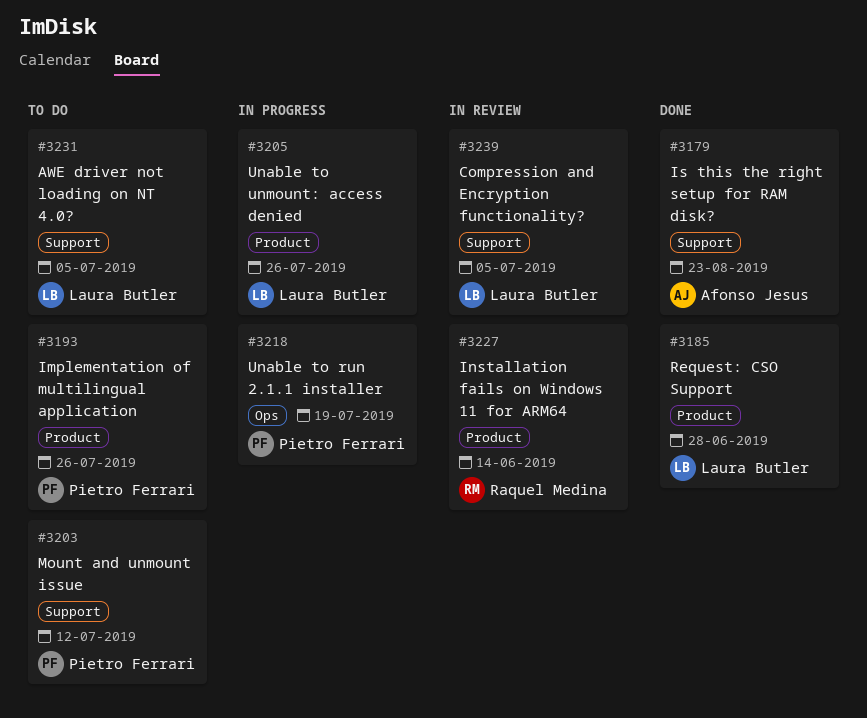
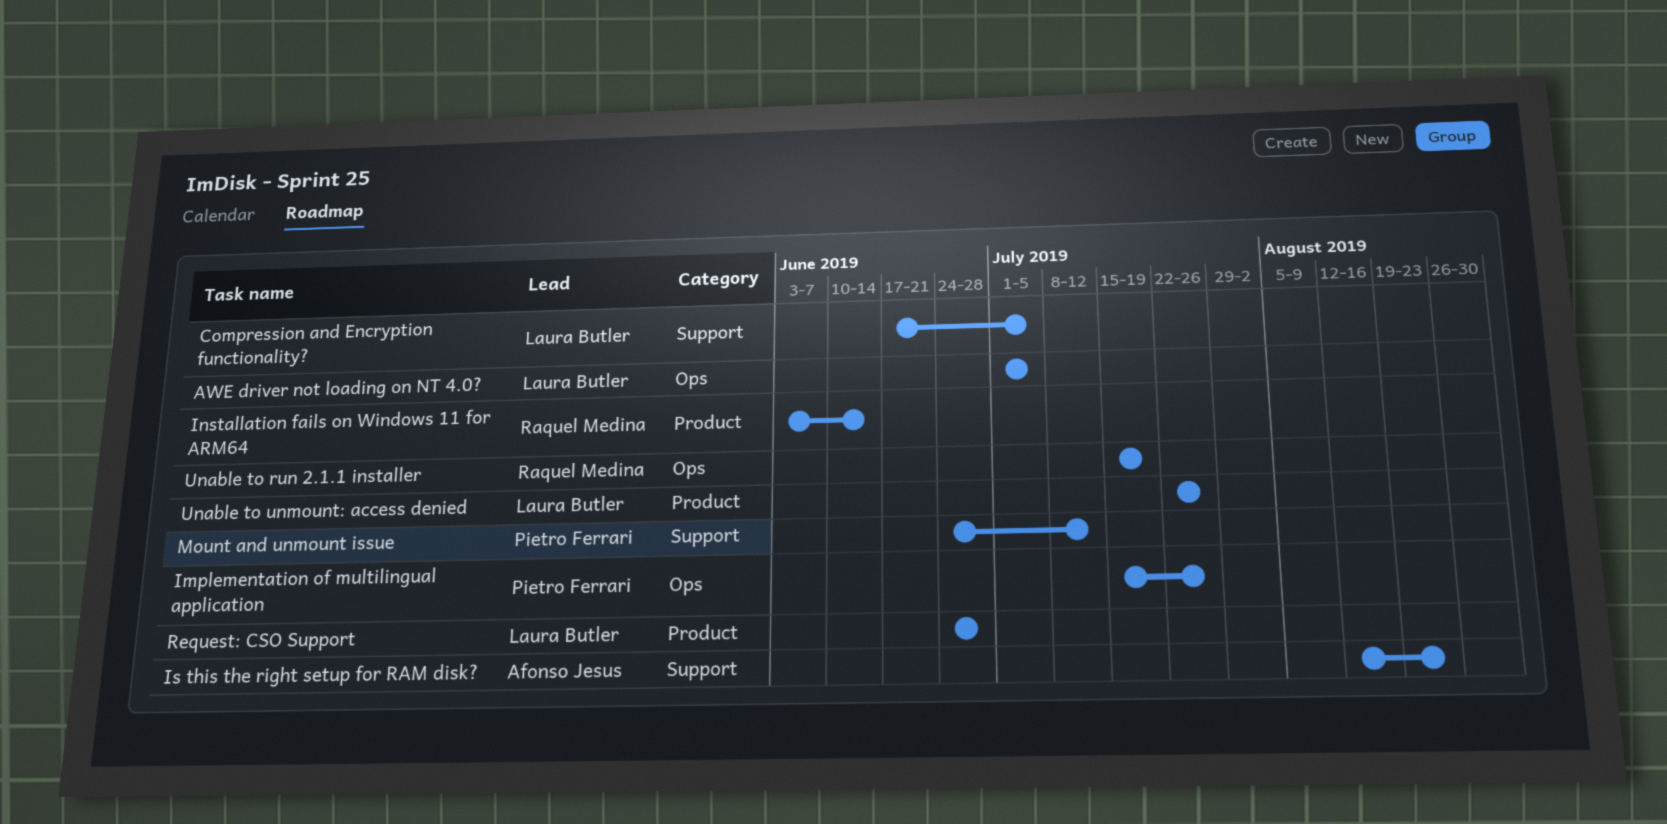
AWE driver not loading on NT 4.0?, label: Support -> Ops
Implementation of multilingual application, label: Product -> Ops
Unable to run 2.1.1 installer, owner: Pietro Ferrari -> Raquel Medina

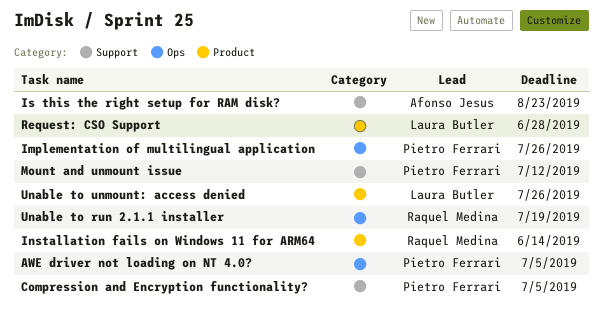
AWE driver not loading on NT 4.0?, owner: Laura Butler -> Pietro Ferrari
Compression and Encryption functionality?, owner: Laura Butler -> Pietro Ferrari

